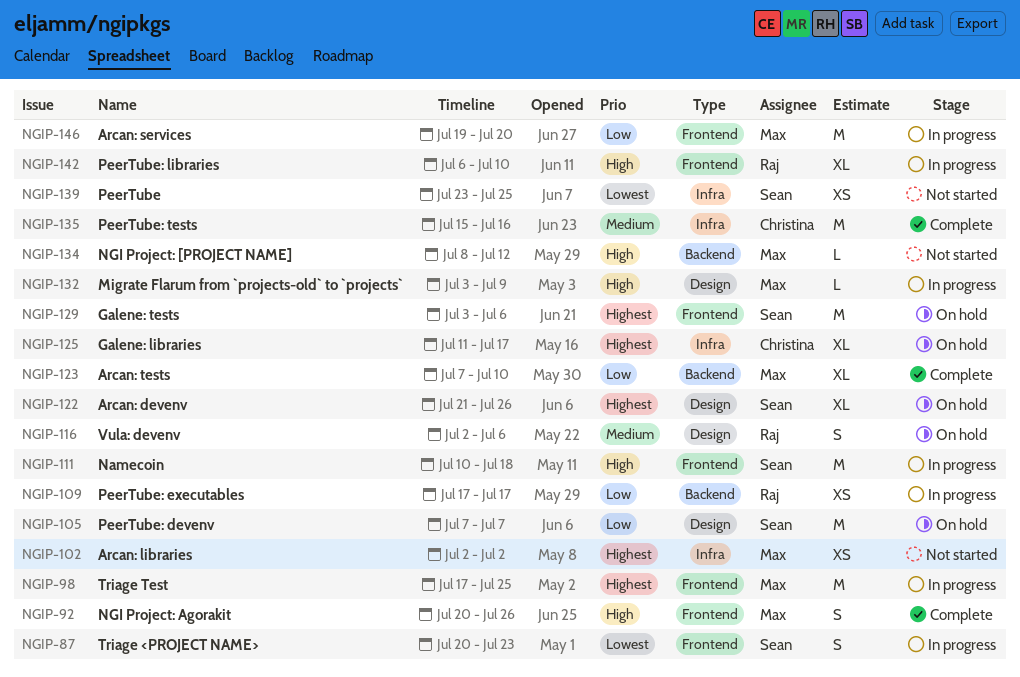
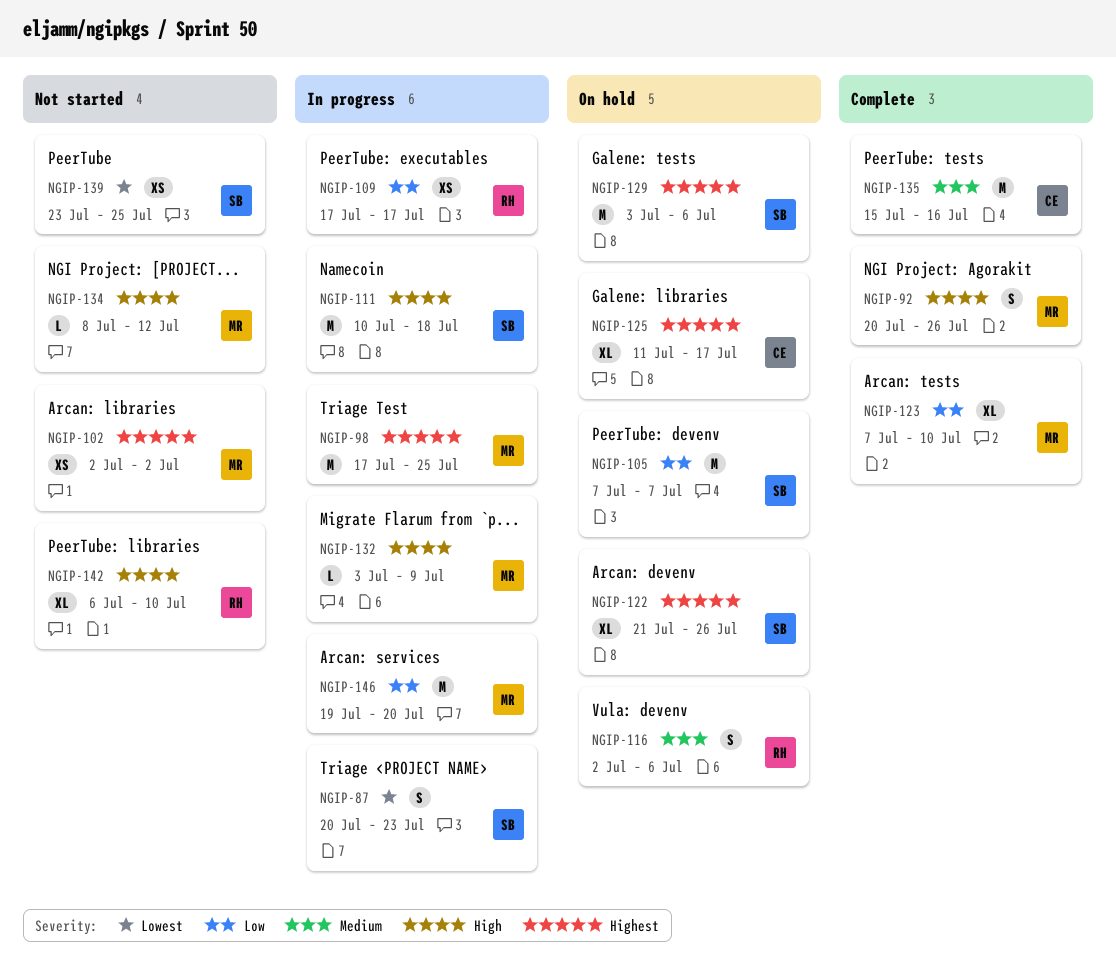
NGIP-142, status: In progress -> Not started

